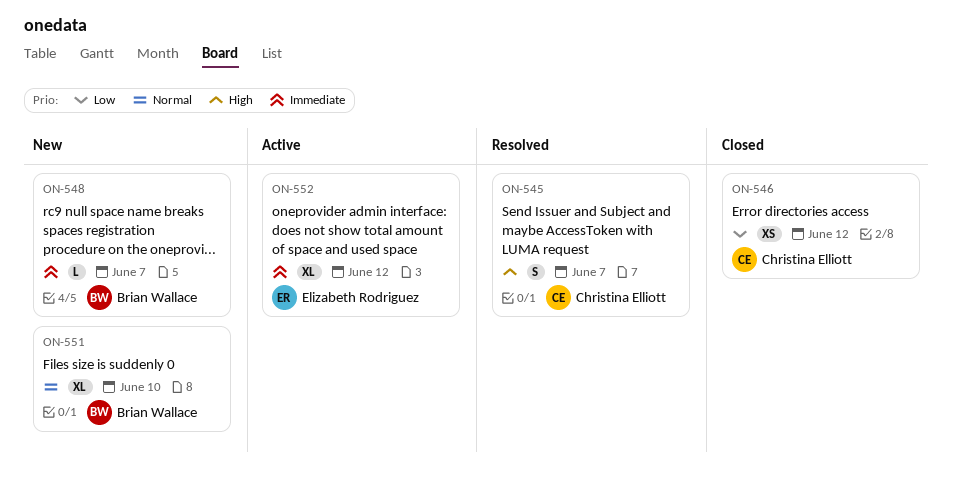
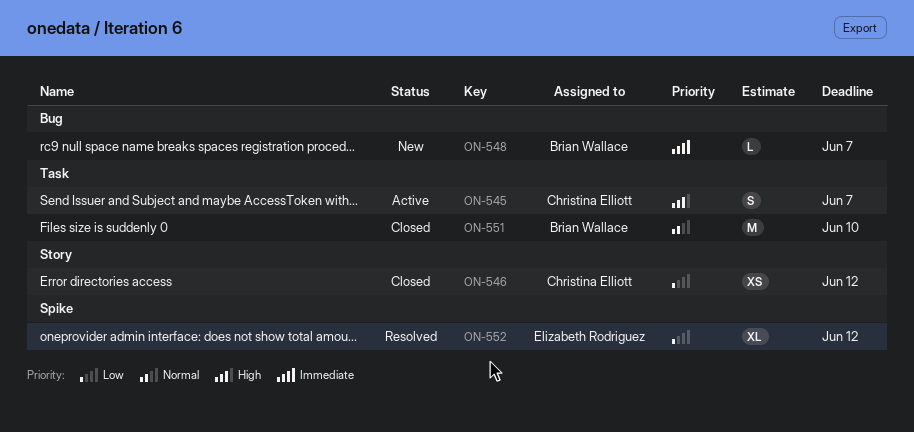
ON-545, status: Resolved -> Active
ON-551, status: New -> Closed
ON-551, estimate: XL -> M
ON-552, status: Active -> Resolved
ON-552, priority: Immediate -> Low

